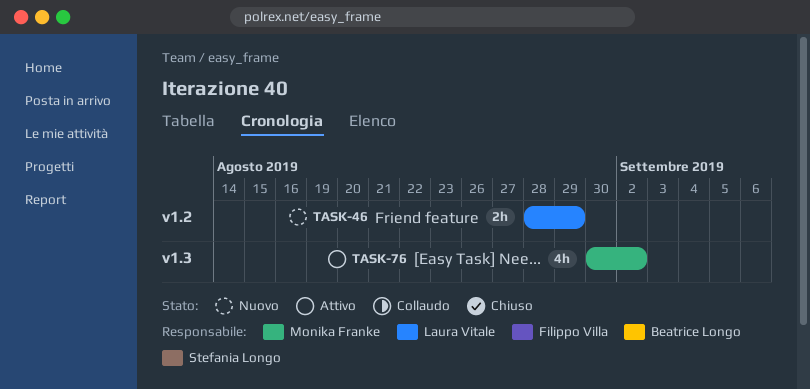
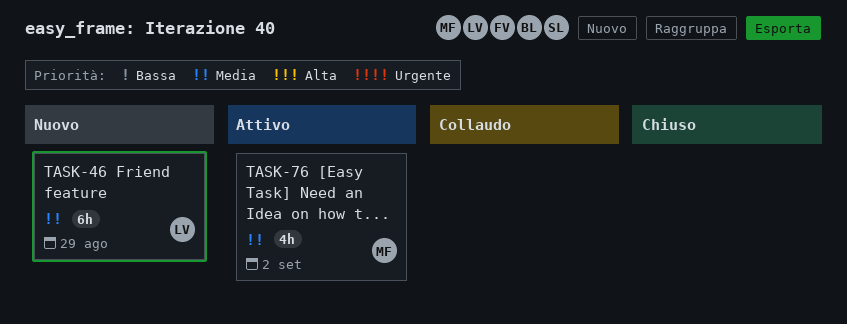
TASK-46, estimate: 2h -> 6h

